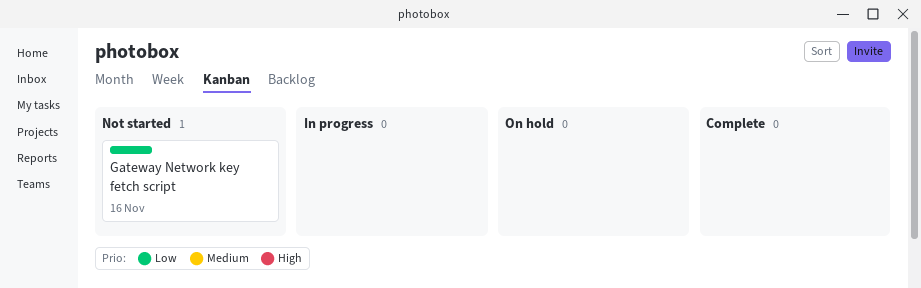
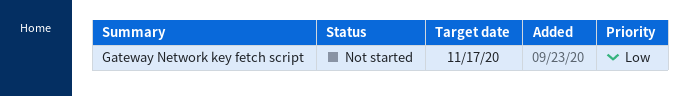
Gateway Network key fetch script, due: Nov 16 -> Nov 17

